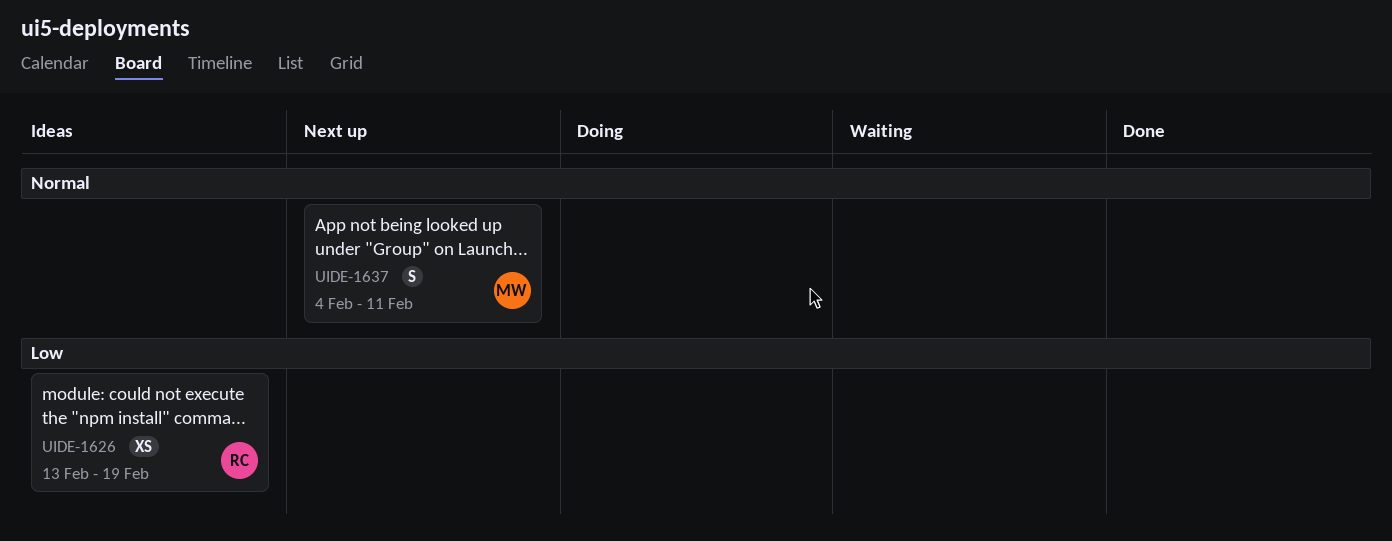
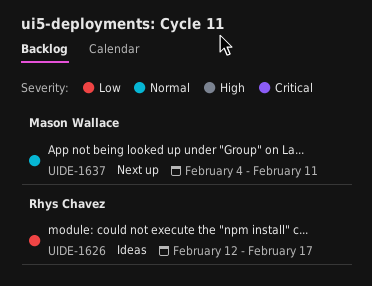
UIDE-1626, start: Feb 13 -> Feb 12
UIDE-1626, due: Feb 19 -> Feb 17

